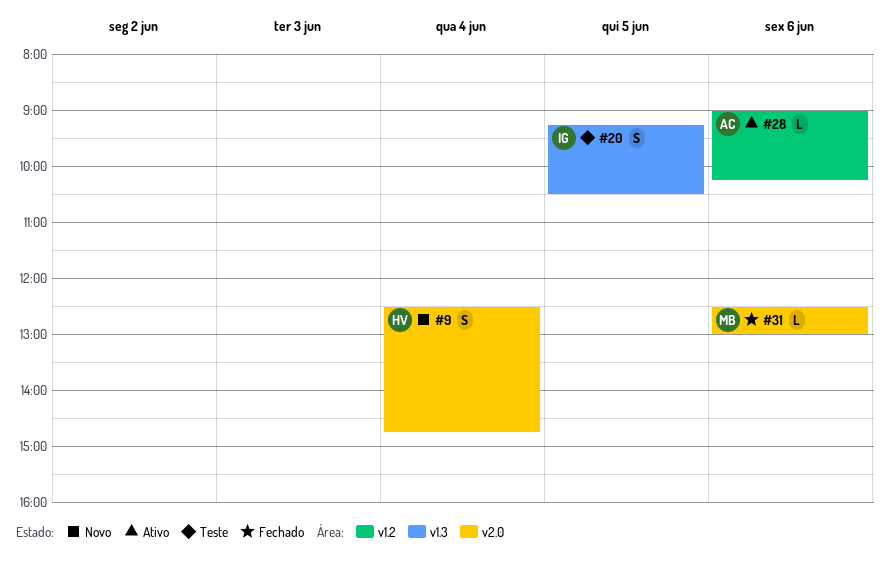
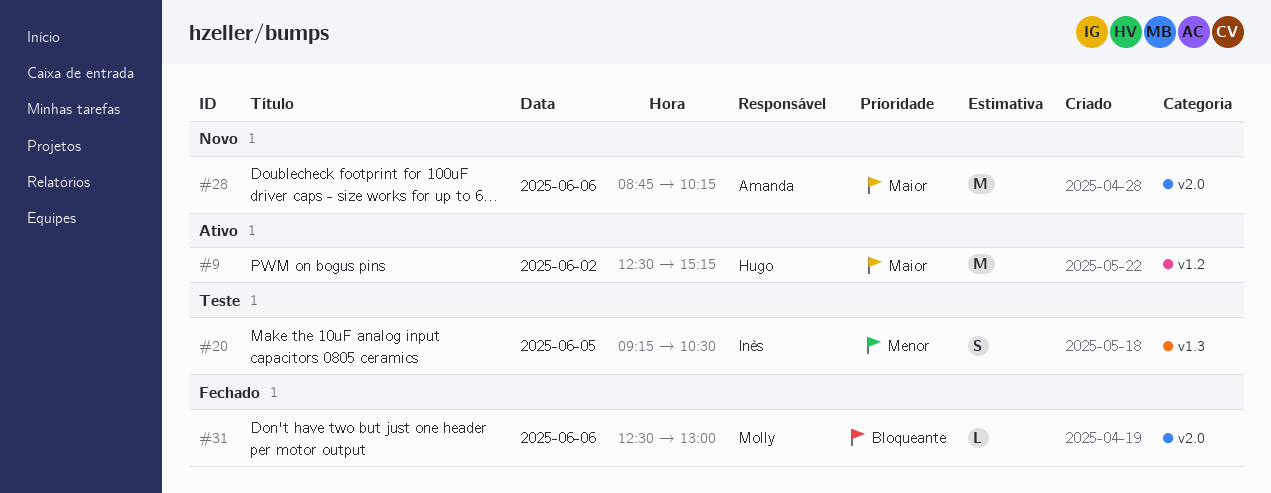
#9, status: Novo -> Ativo
#9, label: v2.0 -> v1.2
#9, estimate: S -> M
#9, day: Jun 4 -> Jun 2
#9, ends: 14:45 -> 15:15
#28, status: Ativo -> Novo
#28, label: v1.2 -> v2.0
#28, estimate: L -> M
#28, begins: 09:00 -> 08:45

